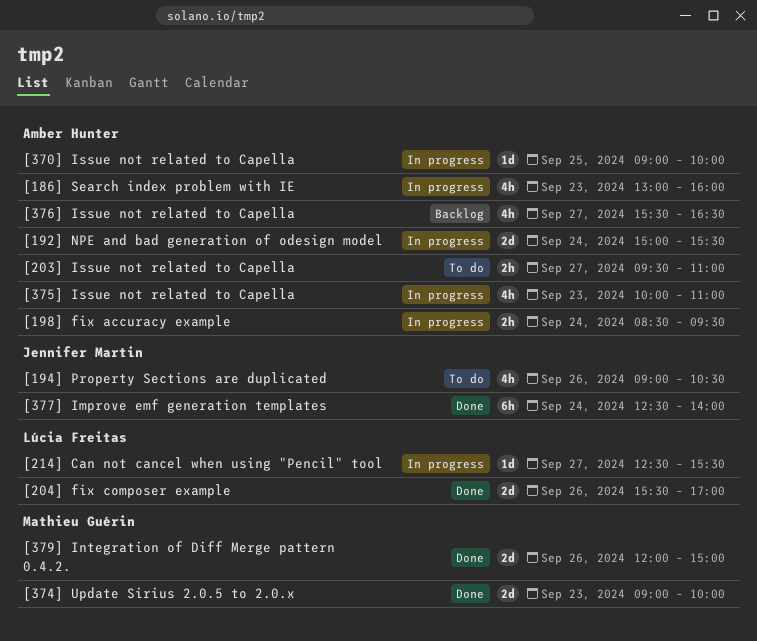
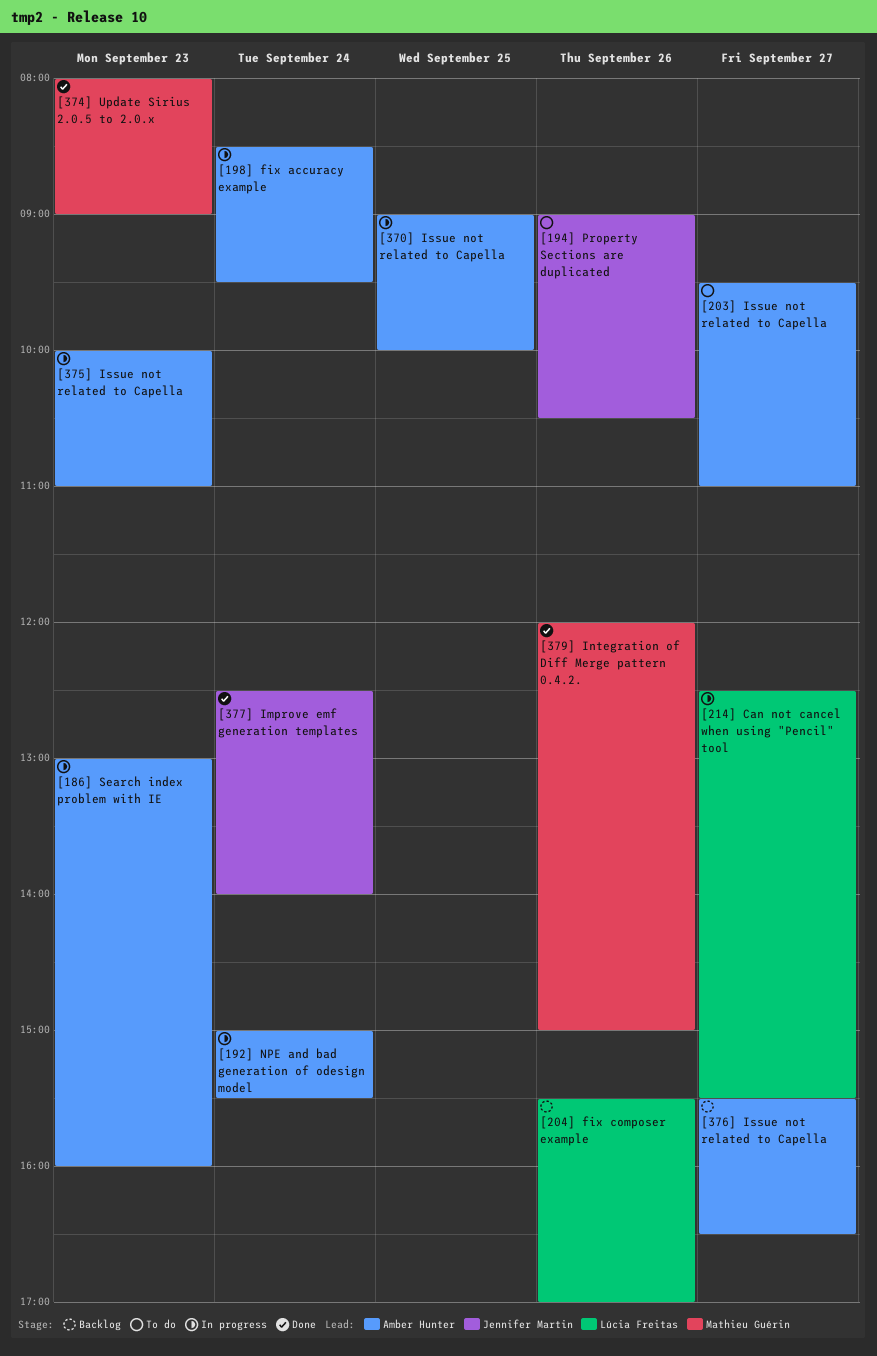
[204] fix composer example, status: Done -> Backlog
[374] Update Sirius 2.0.5 to 2.0.x, begins: 09:00 -> 08:00
[374] Update Sirius 2.0.5 to 2.0.x, ends: 10:00 -> 09:00

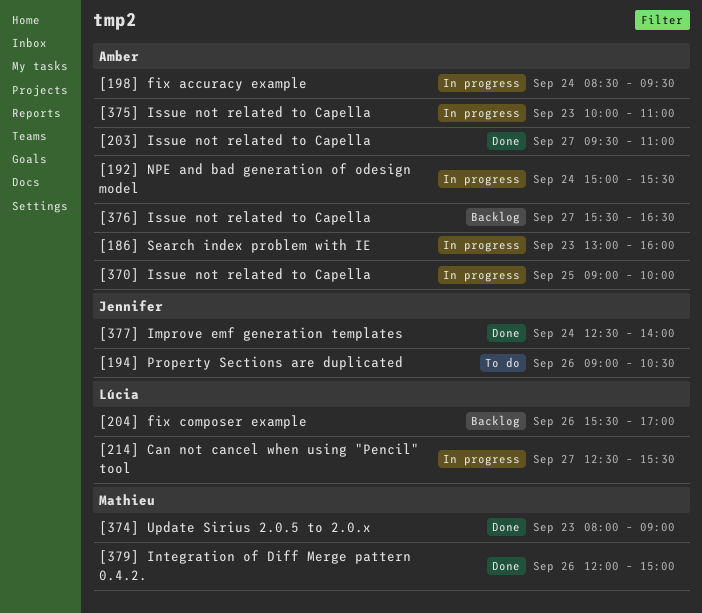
[203] Issue not related to Capella, status: To do -> Done

